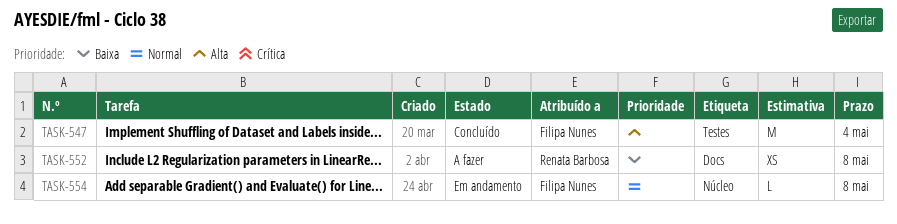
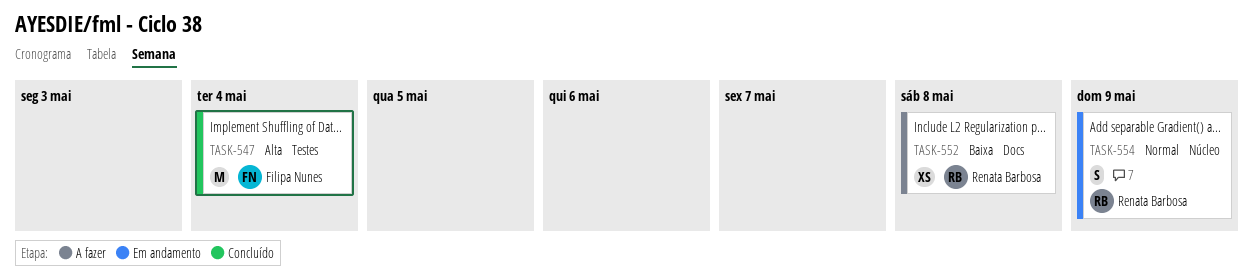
TASK-554, owner: Filipa Nunes -> Renata Barbosa
TASK-554, estimate: L -> S
TASK-554, due: May 8 -> May 9

